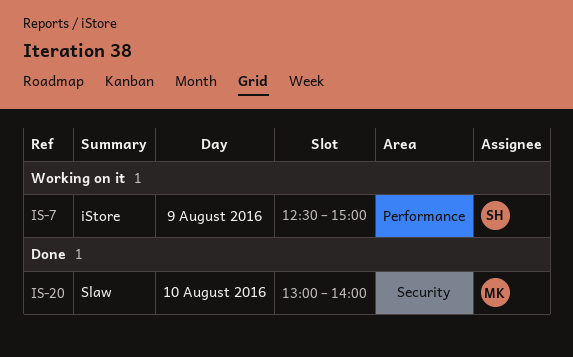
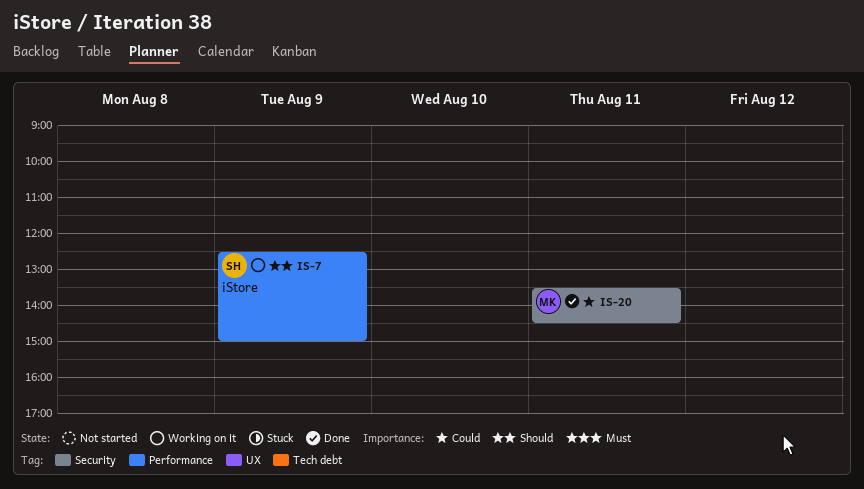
IS-20, day: Aug 10 -> Aug 11
IS-20, begins: 13:00 -> 13:30
IS-20, ends: 14:00 -> 14:30

